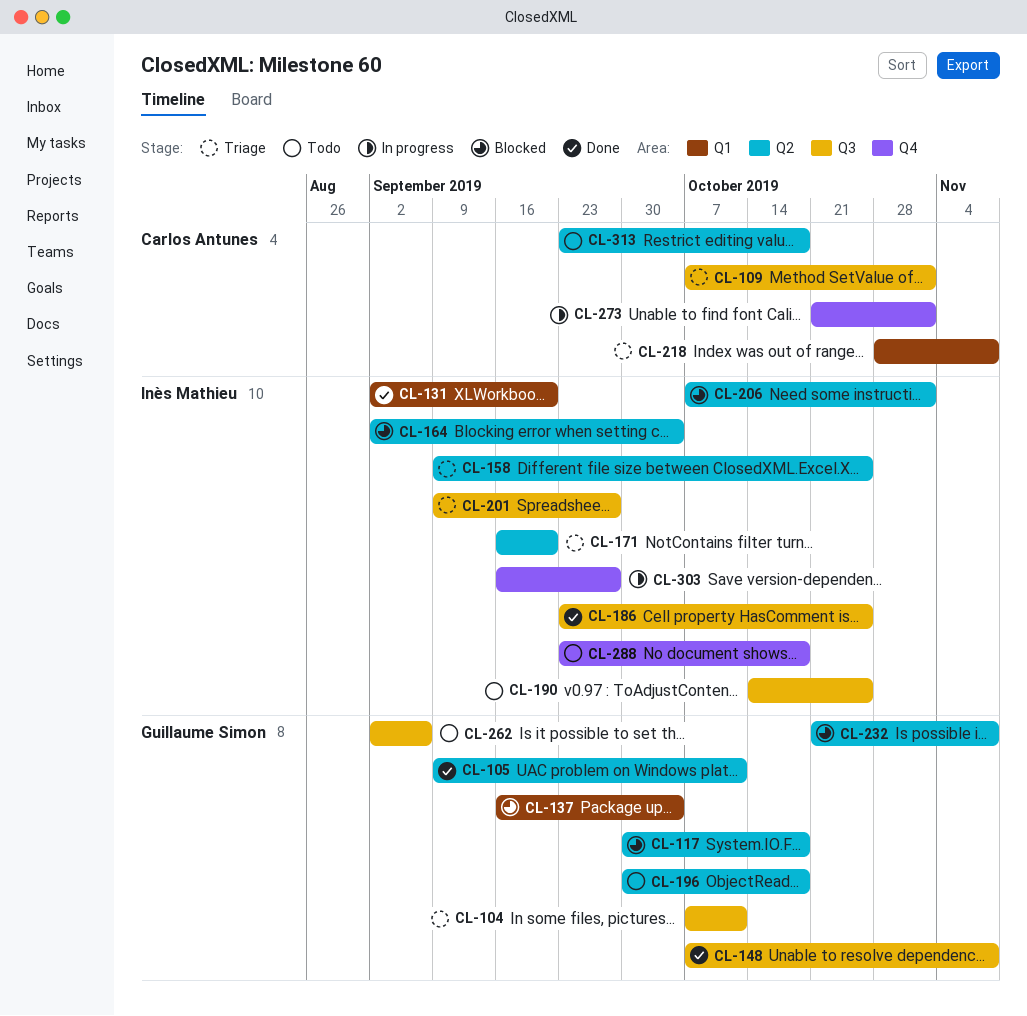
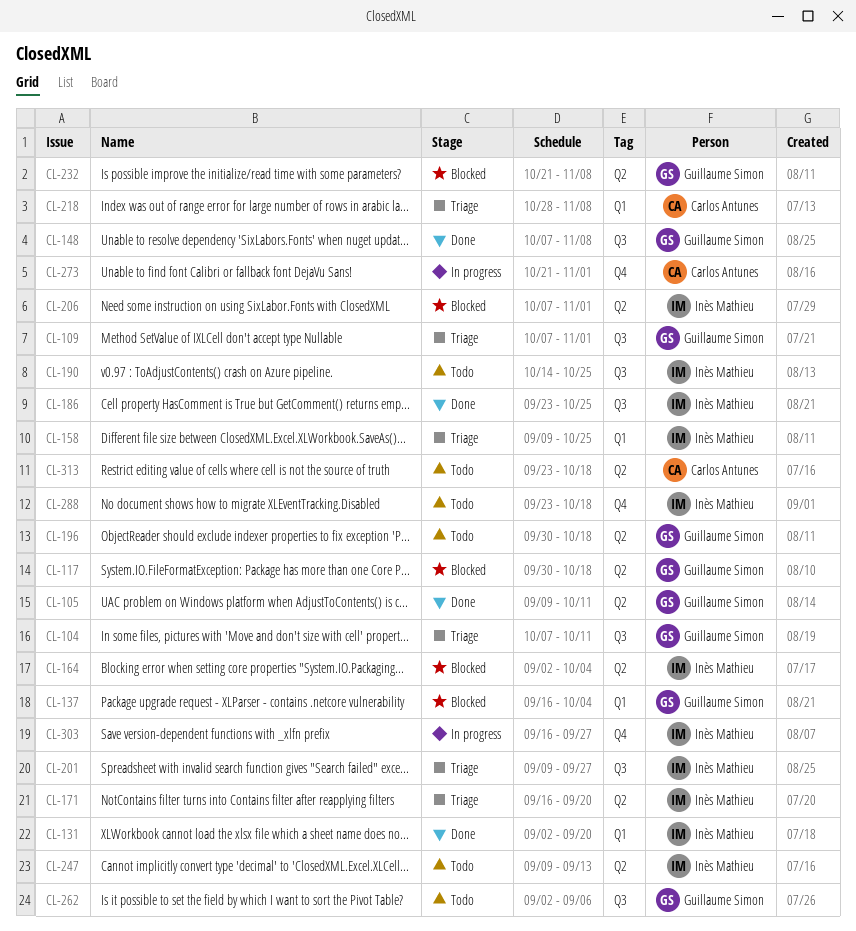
CL-109, owner: Carlos Antunes -> Guillaume Simon
CL-158, label: Q2 -> Q1
CL-247: none -> present

